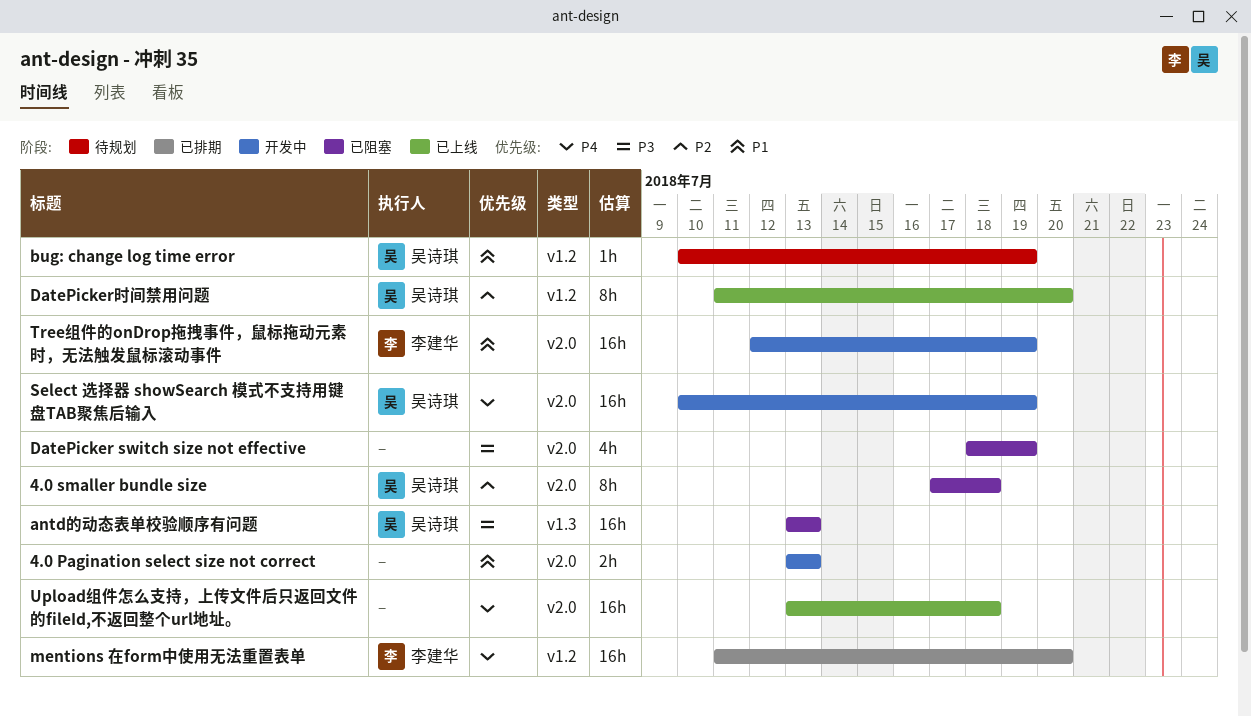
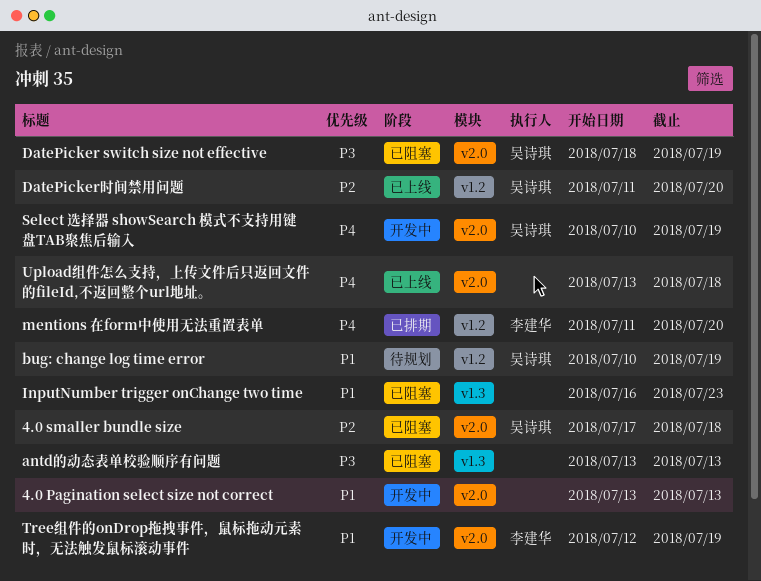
antd的动态表单校验顺序有问题, owner: 吴诗琪 -> none
DatePicker switch size not effective, owner: none -> 吴诗琪
InputNumber trigger onChange two time: none -> present

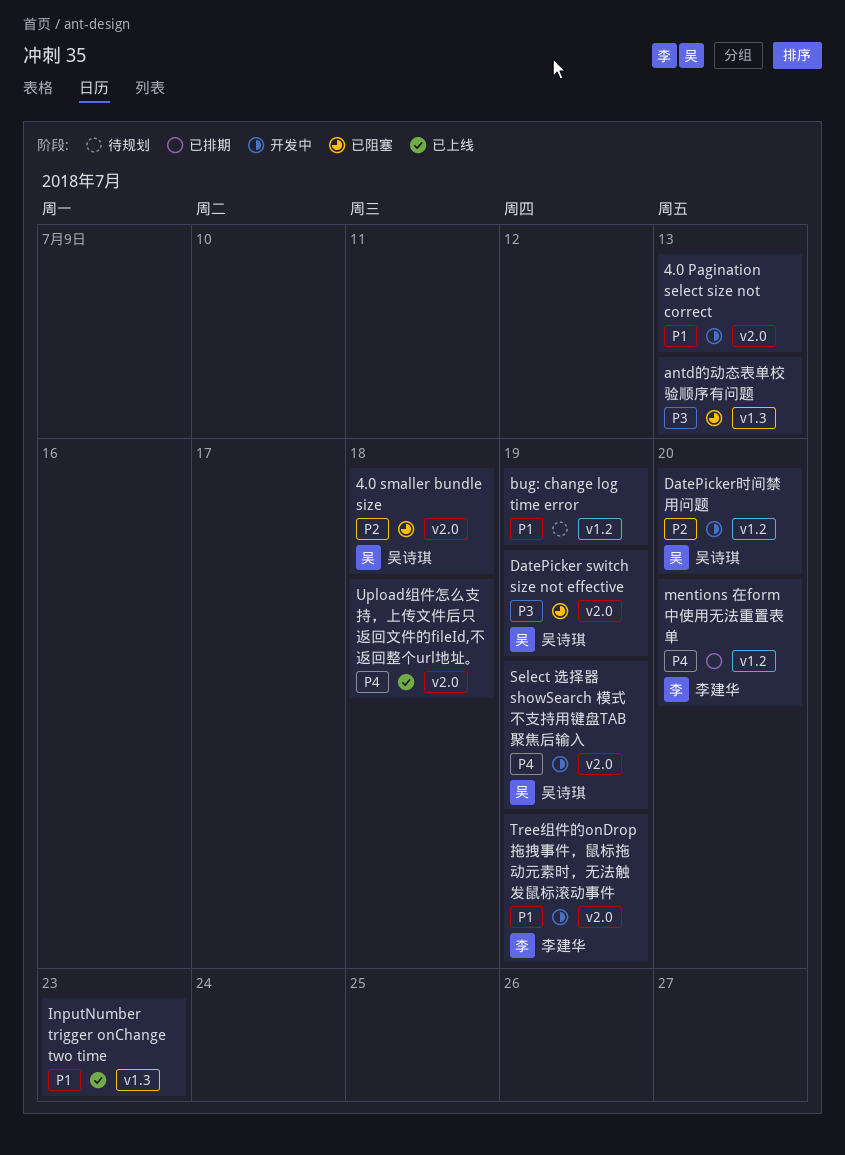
bug: change log time error, owner: 吴诗琪 -> none
DatePicker时间禁用问题, status: 已上线 -> 开发中
InputNumber trigger onChange two time, status: 已阻塞 -> 已上线

